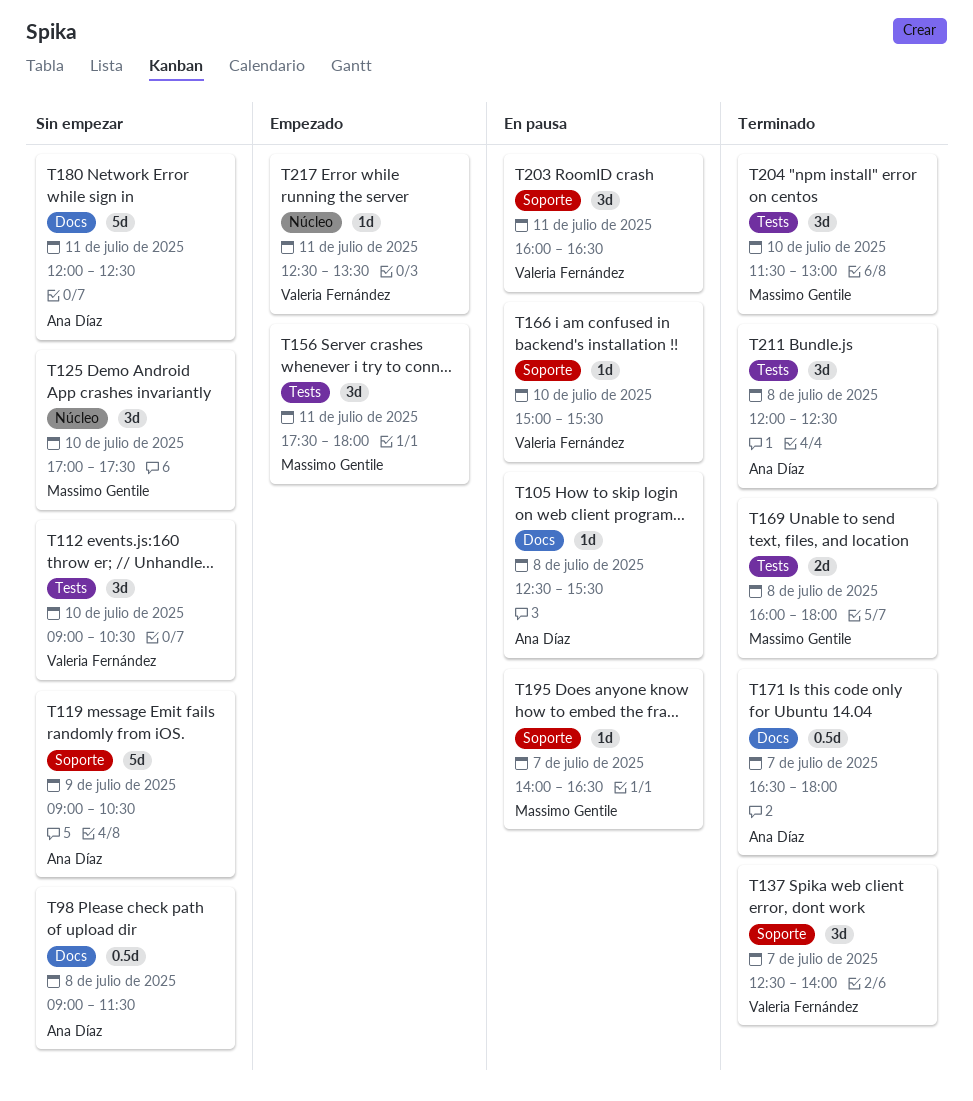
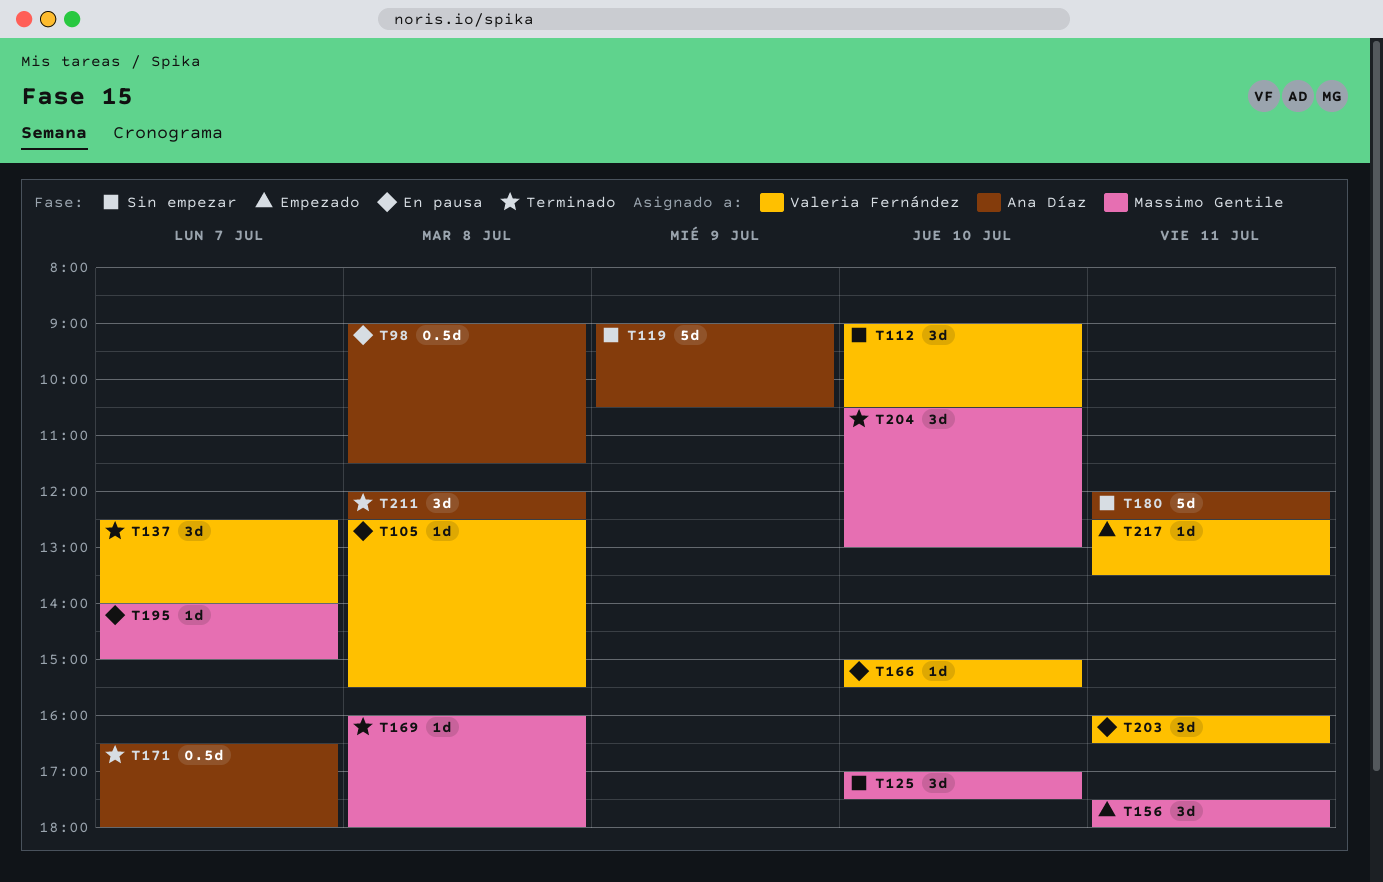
T98, status: Sin empezar -> En pausa
T105, owner: Ana Díaz -> Valeria Fernández
T169, estimate: 2d -> 1d
T195, ends: 16:30 -> 15:00
T204, begins: 11:30 -> 10:30

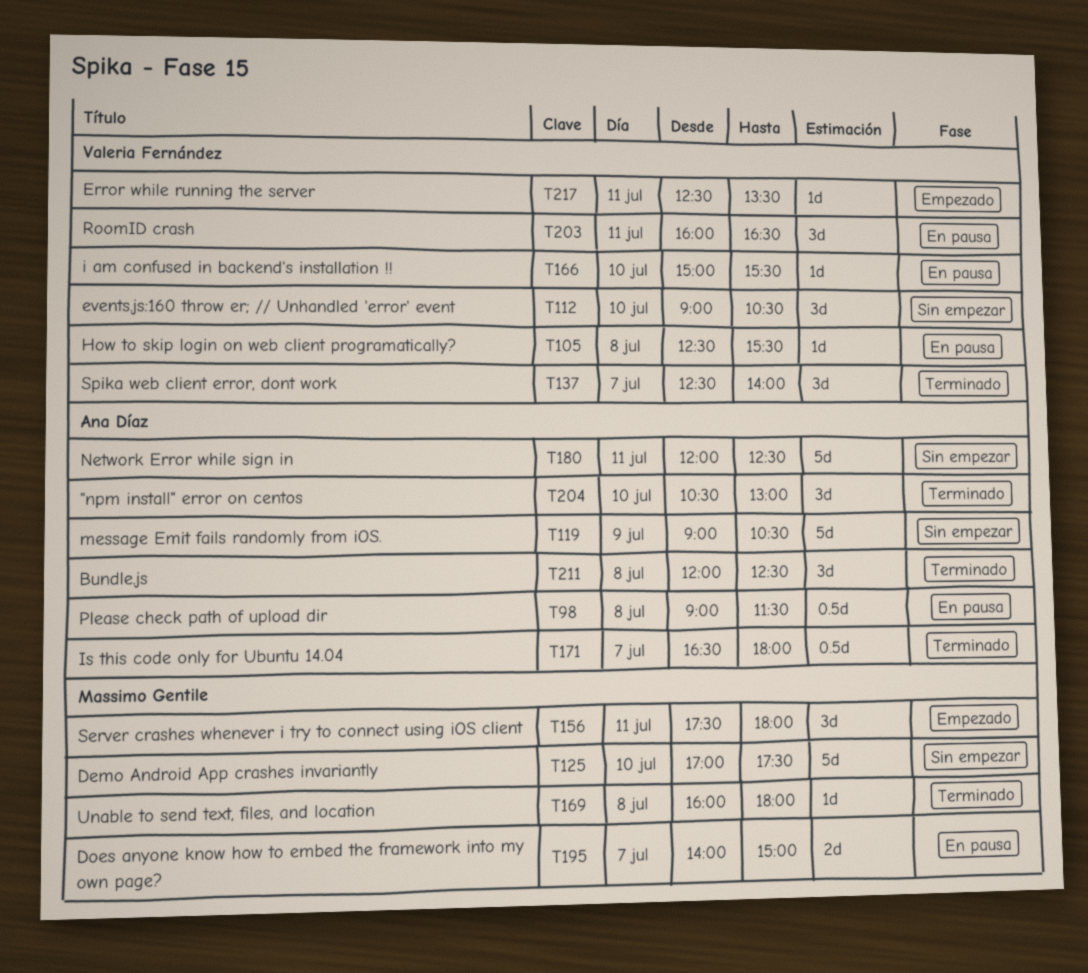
T125, estimate: 3d -> 5d
T195, estimate: 1d -> 2d
T204, owner: Massimo Gentile -> Ana Díaz

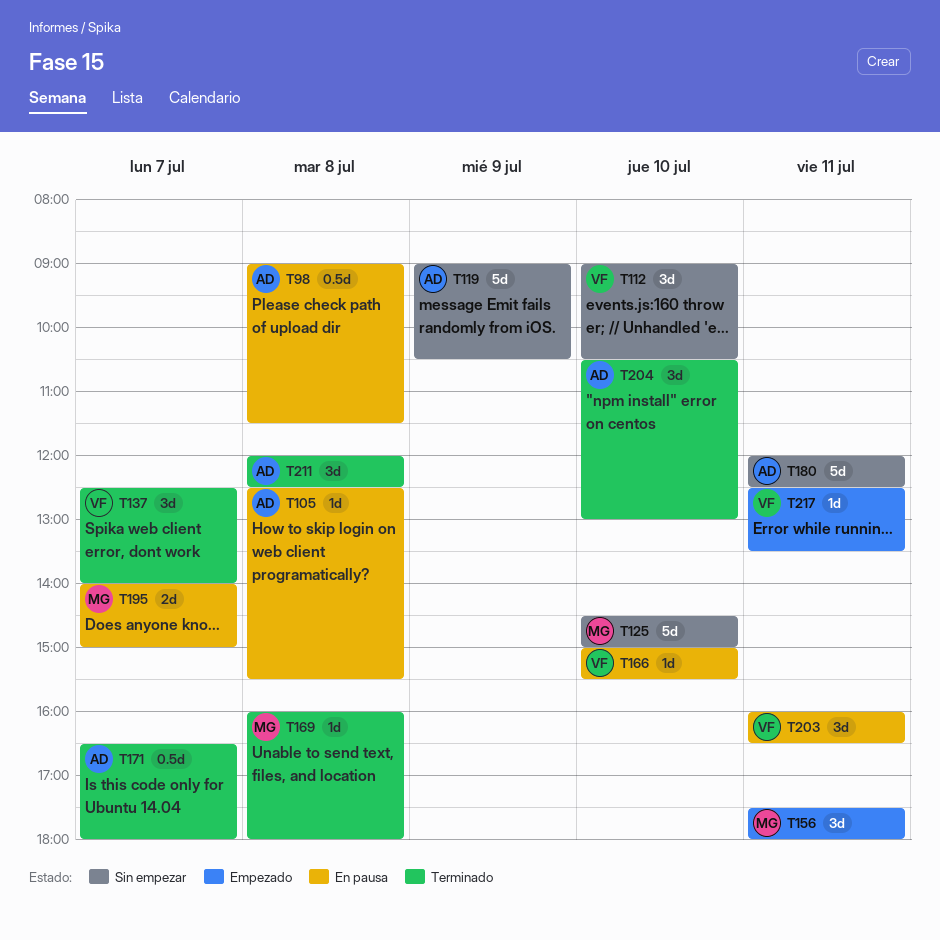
T105, owner: Valeria Fernández -> Ana Díaz
T125, begins: 17:00 -> 14:30
T125, ends: 17:30 -> 15:00

